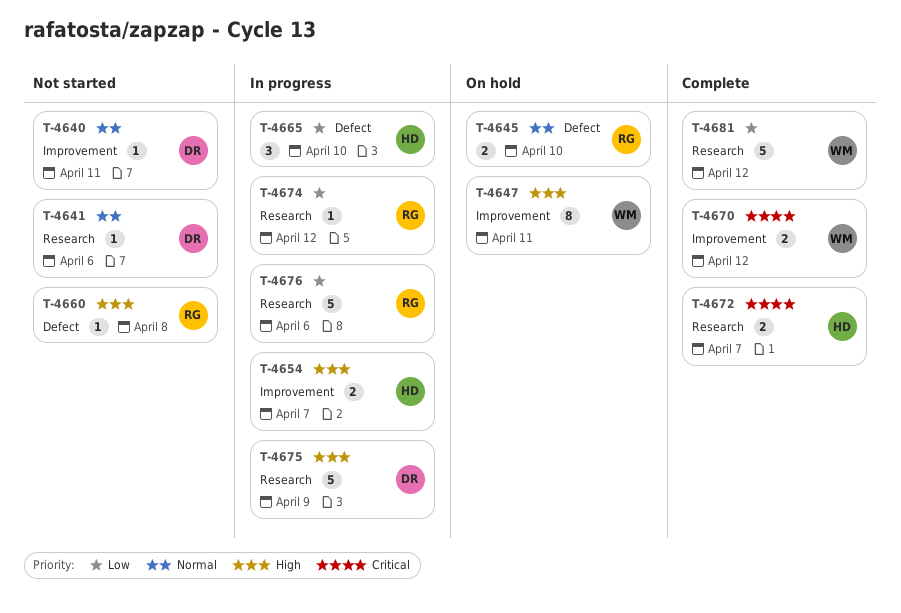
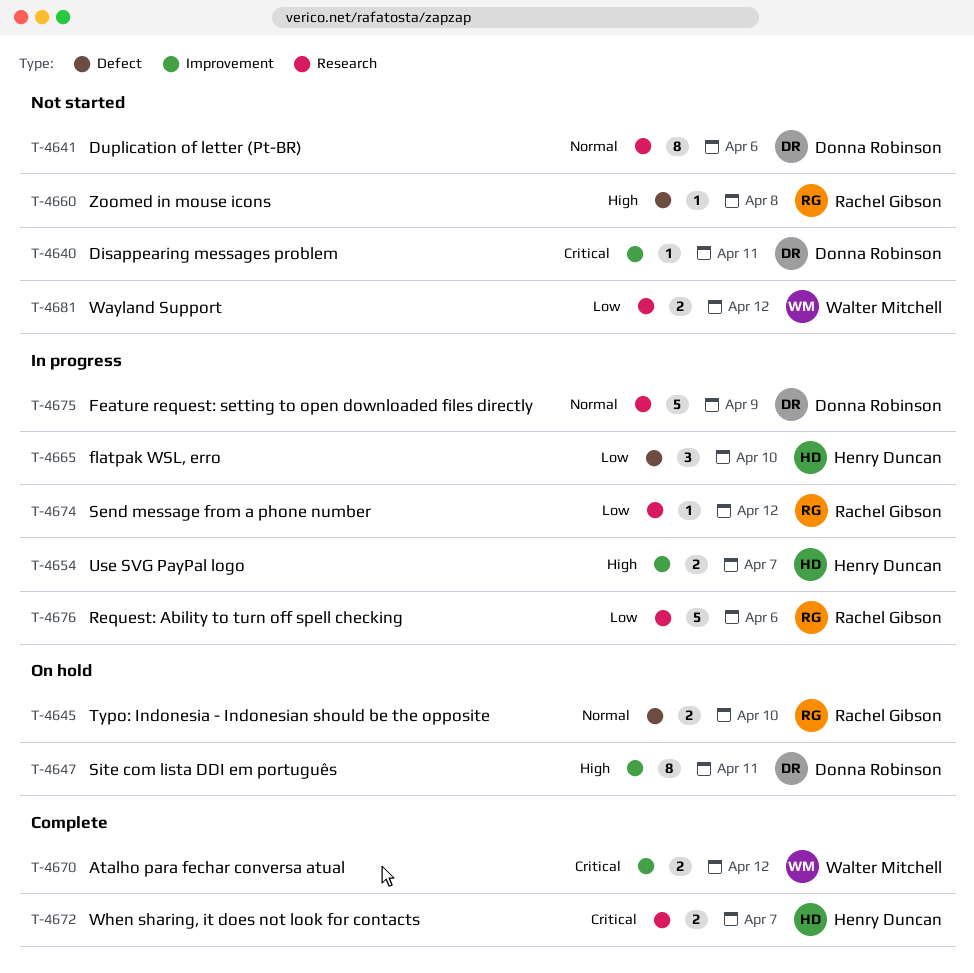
T-4640, priority: Normal -> Critical
T-4641, estimate: 1 -> 8
T-4647, owner: Walter Mitchell -> Donna Robinson
T-4675, priority: High -> Normal
T-4681, status: Complete -> Not started
T-4681, estimate: 5 -> 2

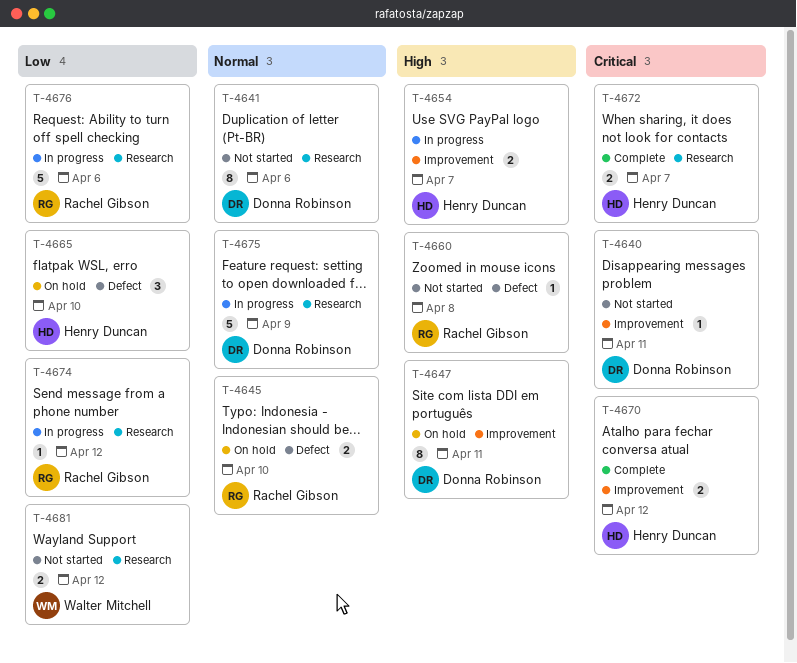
T-4665, status: In progress -> On hold
T-4670, owner: Walter Mitchell -> Henry Duncan

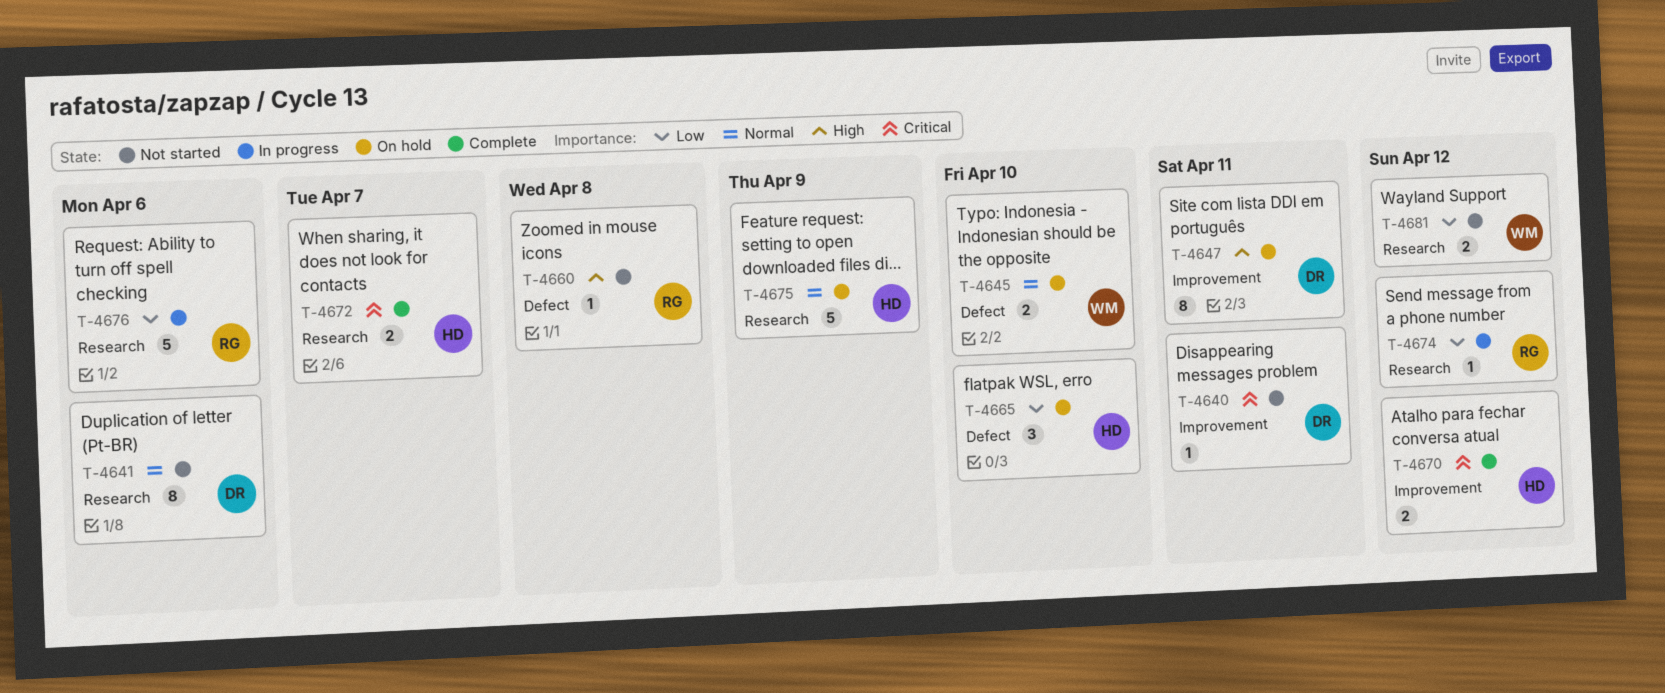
T-4645, owner: Rachel Gibson -> Walter Mitchell
T-4654: present -> none
T-4675, status: In progress -> On hold
T-4675, owner: Donna Robinson -> Henry Duncan

